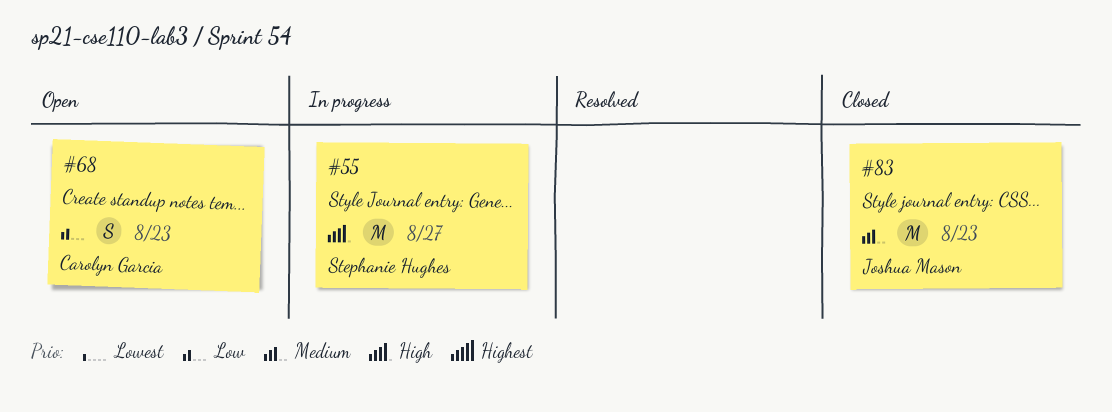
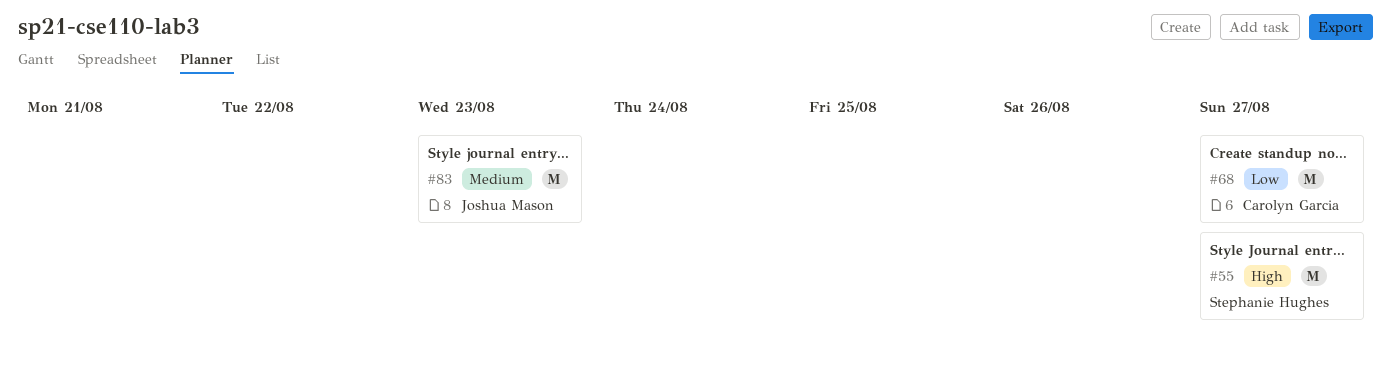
#68, estimate: S -> M
#68, due: Aug 23 -> Aug 27

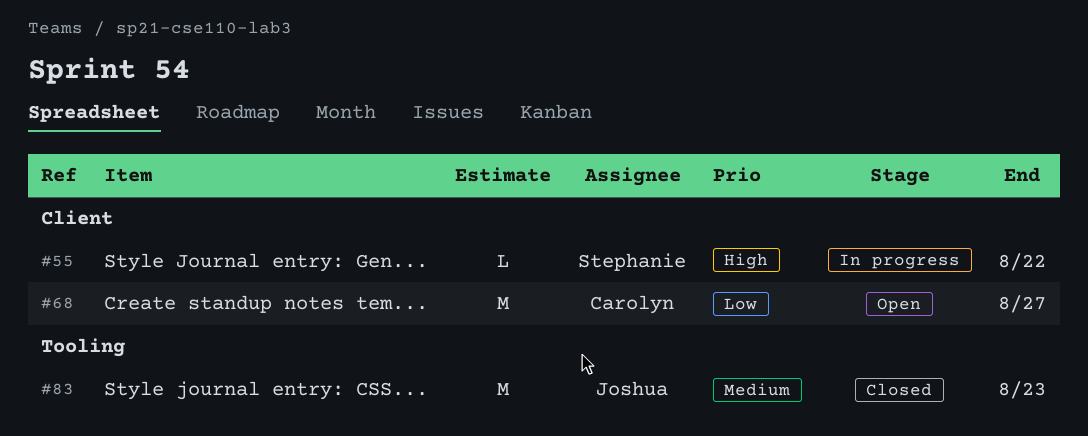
#55, estimate: M -> L
#55, due: Aug 27 -> Aug 22

